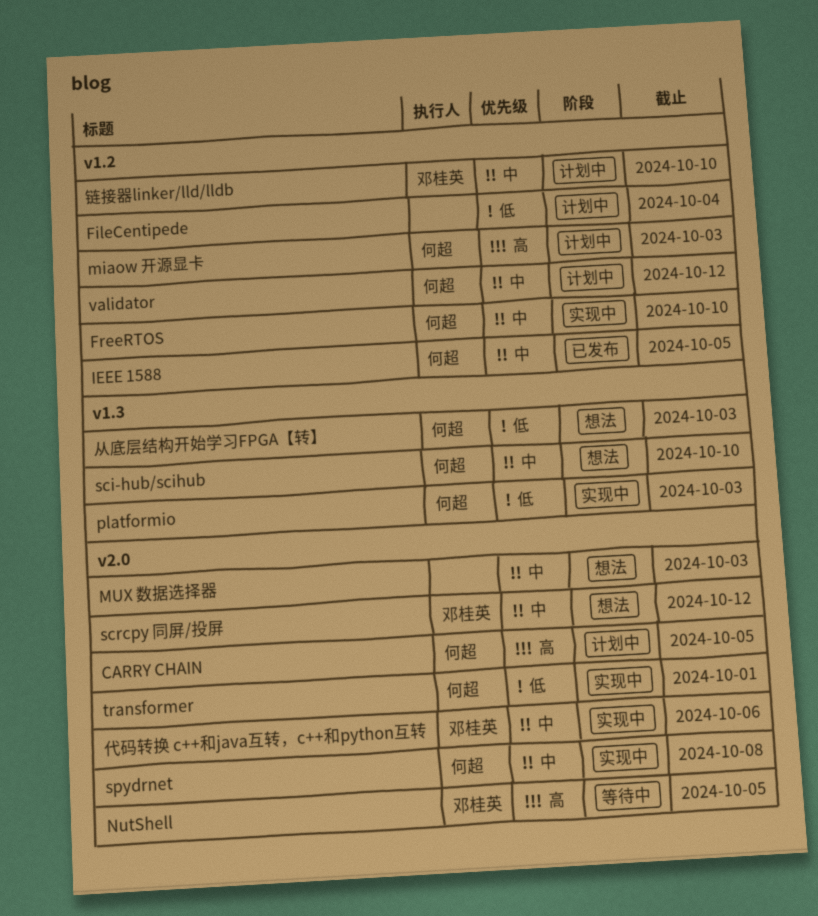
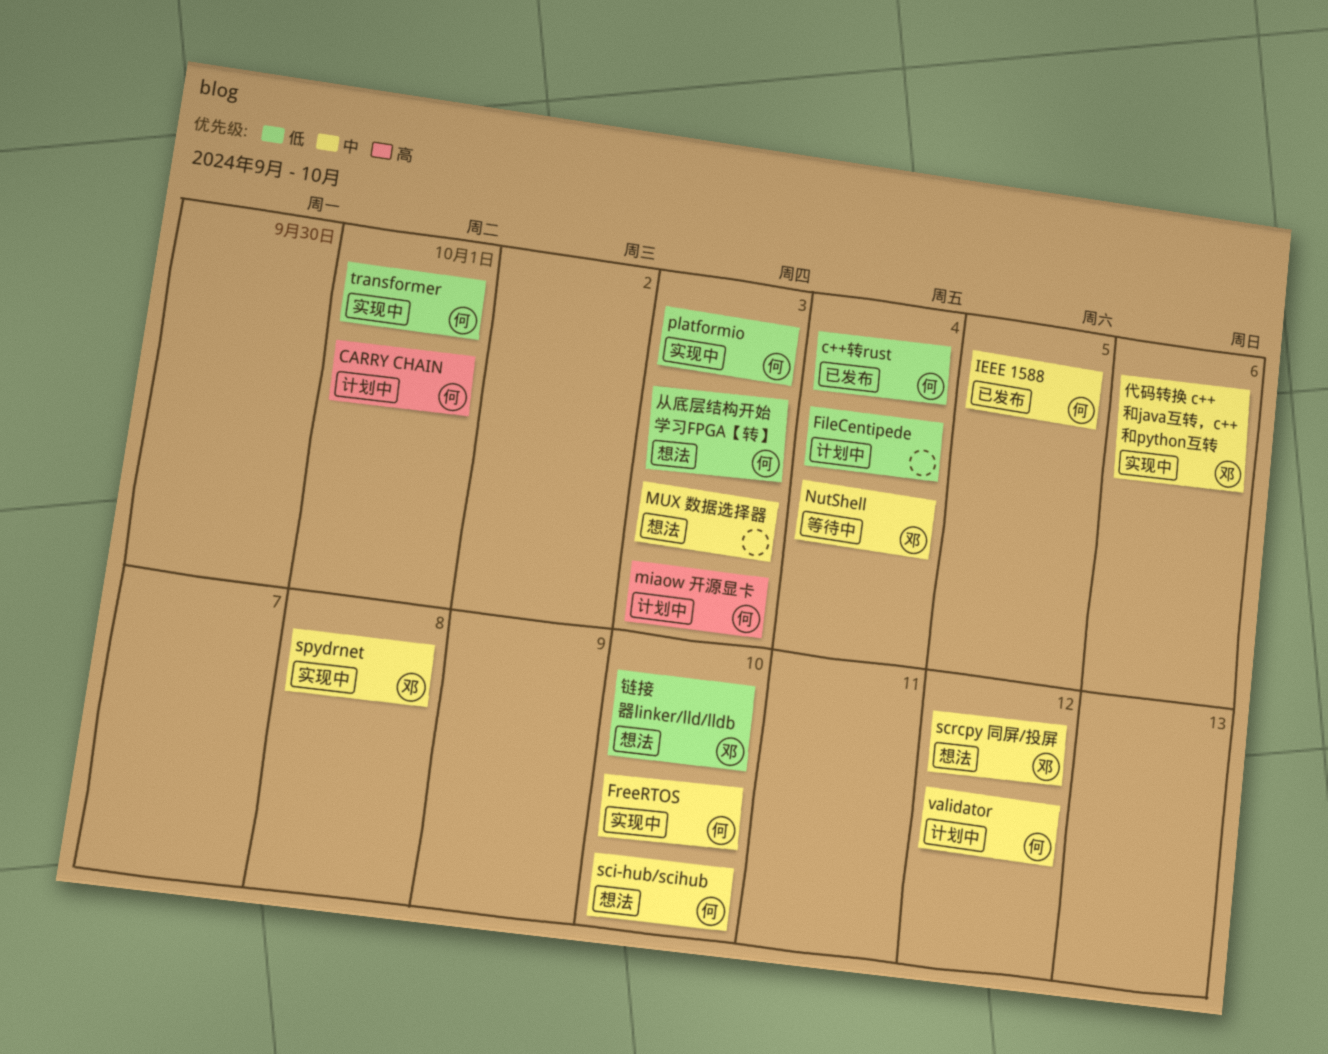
c++转rust: none -> present
CARRY CHAIN, due: Oct 5 -> Oct 1
NutShell, priority: 高 -> 中
NutShell, due: Oct 5 -> Oct 4
spydrnet, owner: 何超 -> 邓桂英
链接器linker/lld/lldb, status: 计划中 -> 想法
链接器linker/lld/lldb, priority: 中 -> 低

